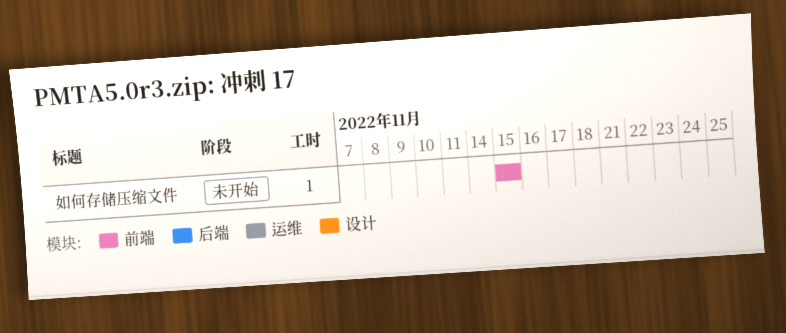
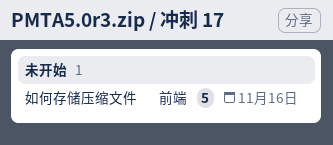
如何存储压缩文件, estimate: 1 -> 5
如何存储压缩文件, due: Nov 15 -> Nov 16

